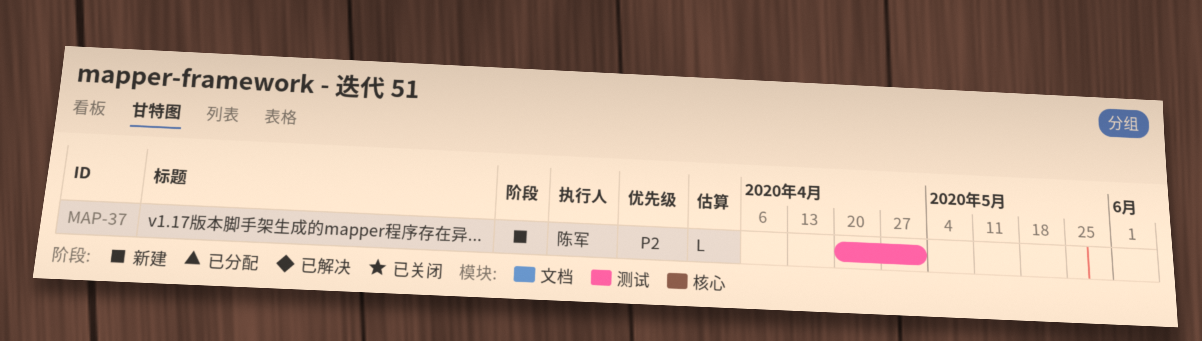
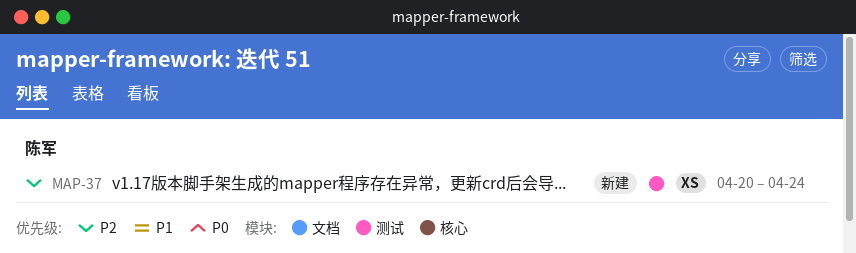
MAP-37, estimate: L -> XS
MAP-37, due: May 1 -> Apr 24

